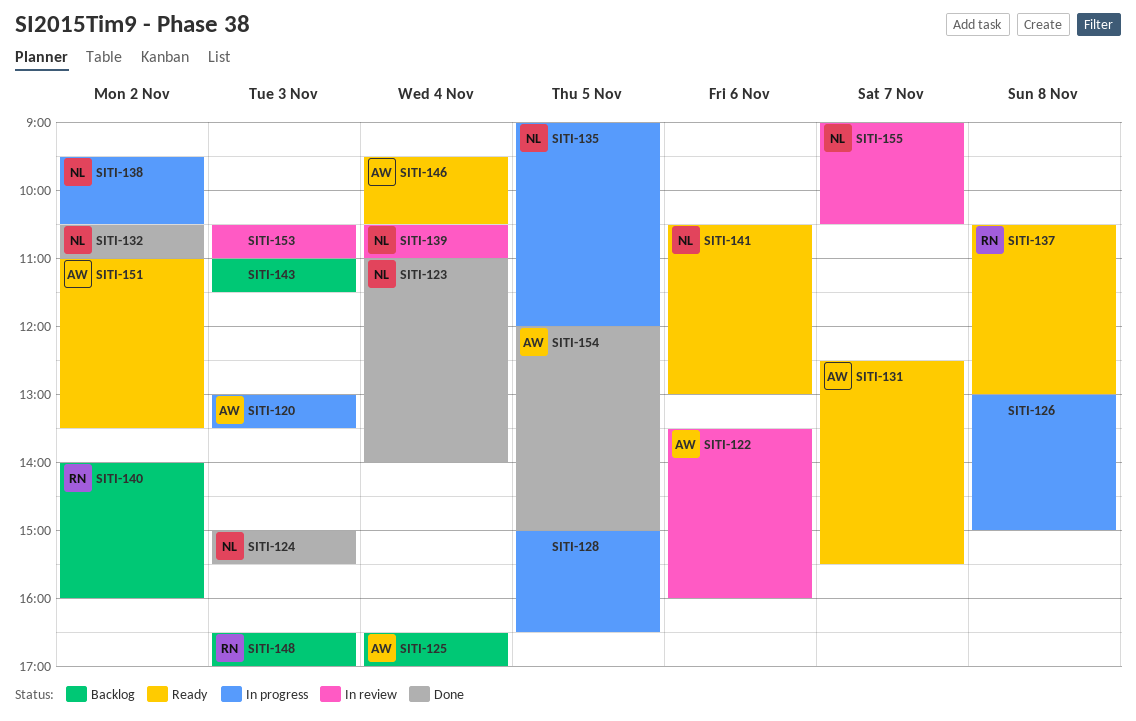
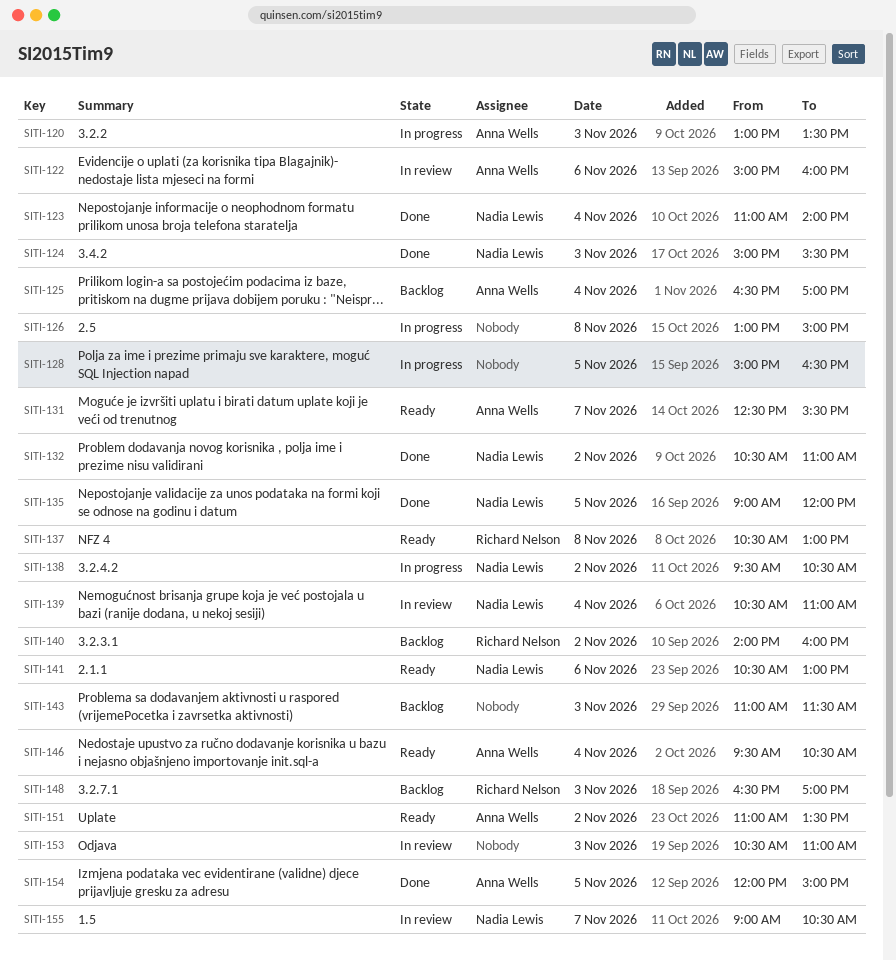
SITI-122, begins: 13:30 -> 15:00
SITI-135, status: In progress -> Done

